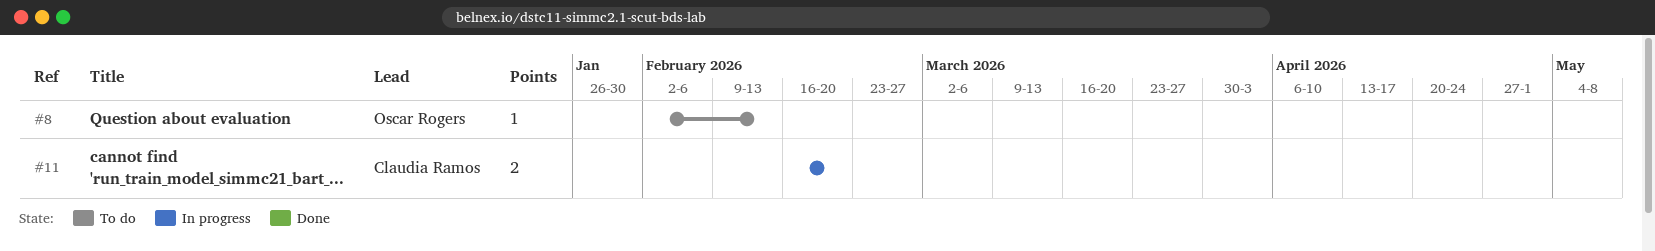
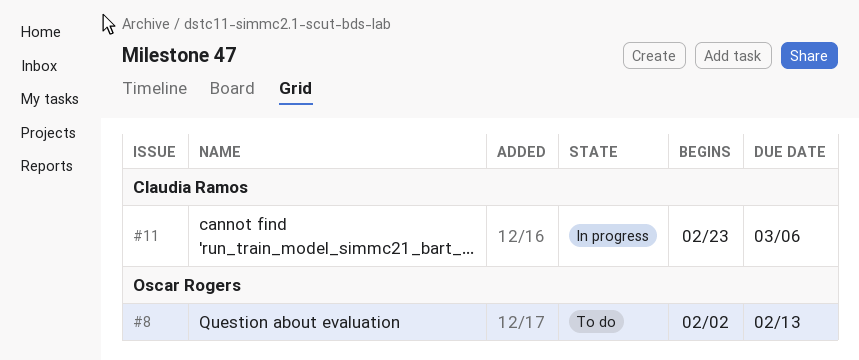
#11, start: Feb 16 -> Feb 23
#11, due: Feb 20 -> Mar 6

